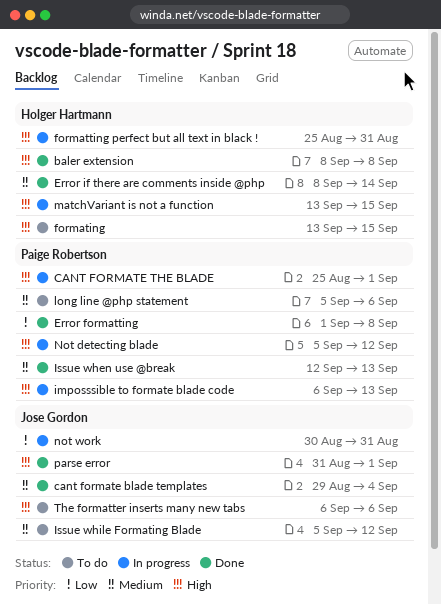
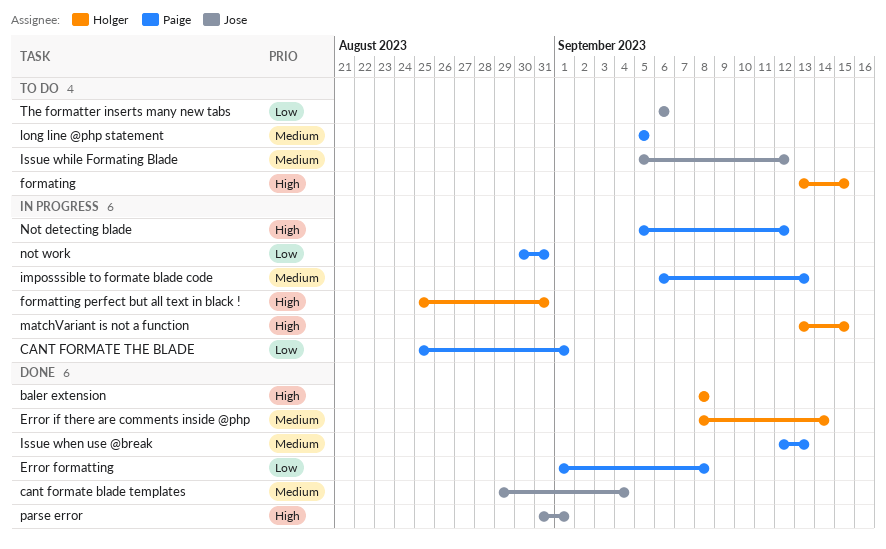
CANT FORMATE THE BLADE, priority: High -> Low
imposssible to formate blade code, priority: High -> Medium
long line @php statement, due: Sep 6 -> Sep 5
not work, owner: Jose Gordon -> Paige Robertson
The formatter inserts many new tabs, priority: High -> Low

